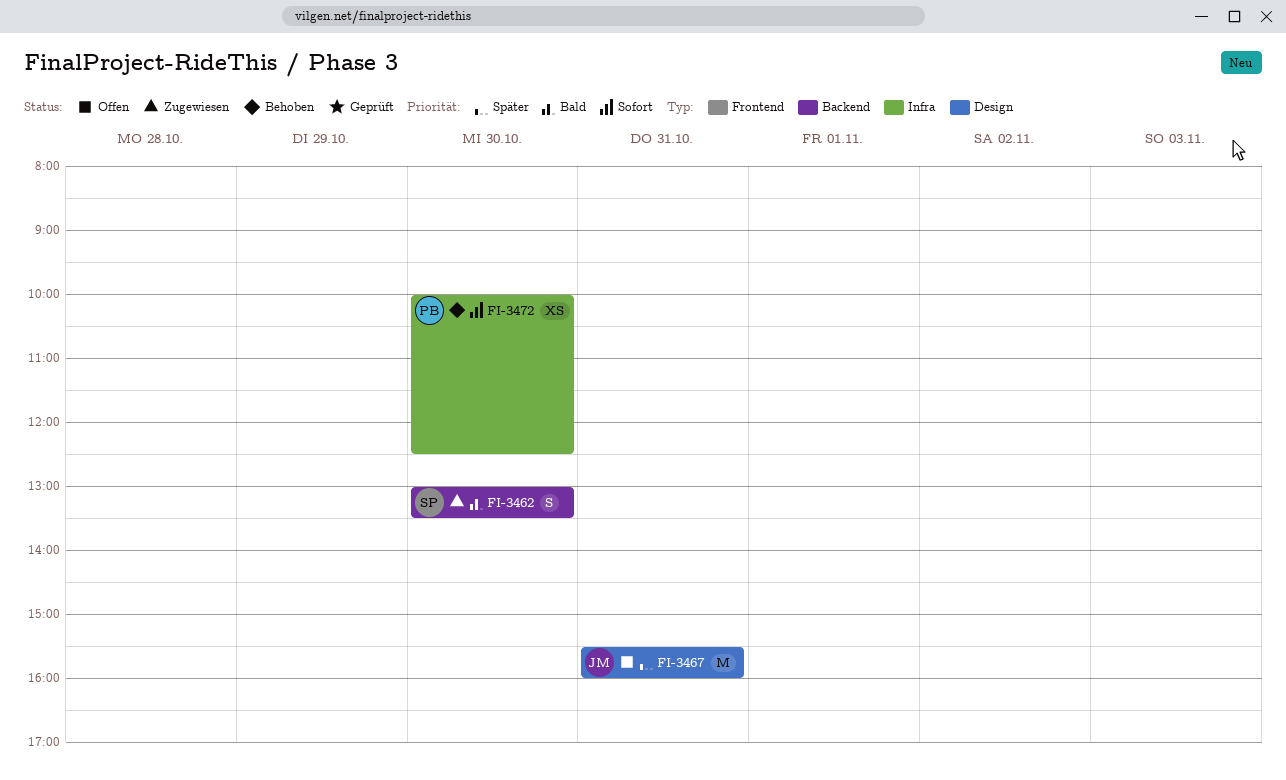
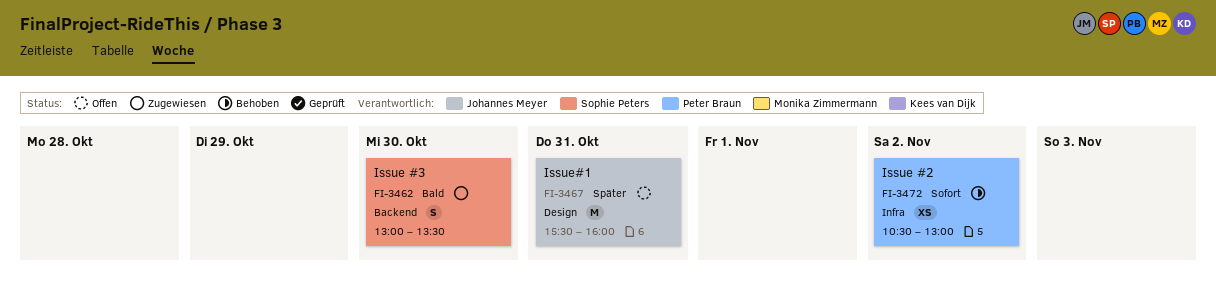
FI-3472, day: Oct 30 -> Nov 2
FI-3472, begins: 10:00 -> 10:30
FI-3472, ends: 12:30 -> 13:00

